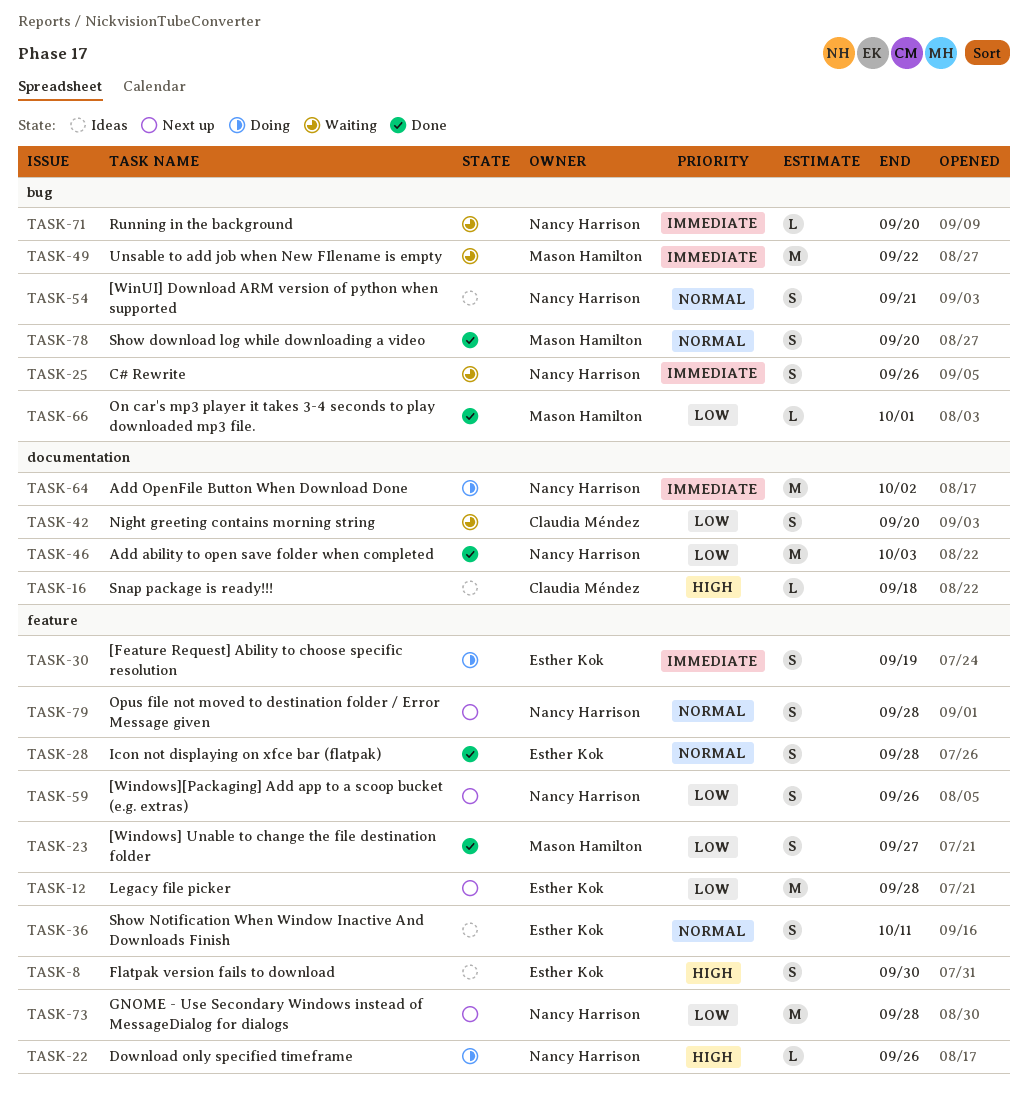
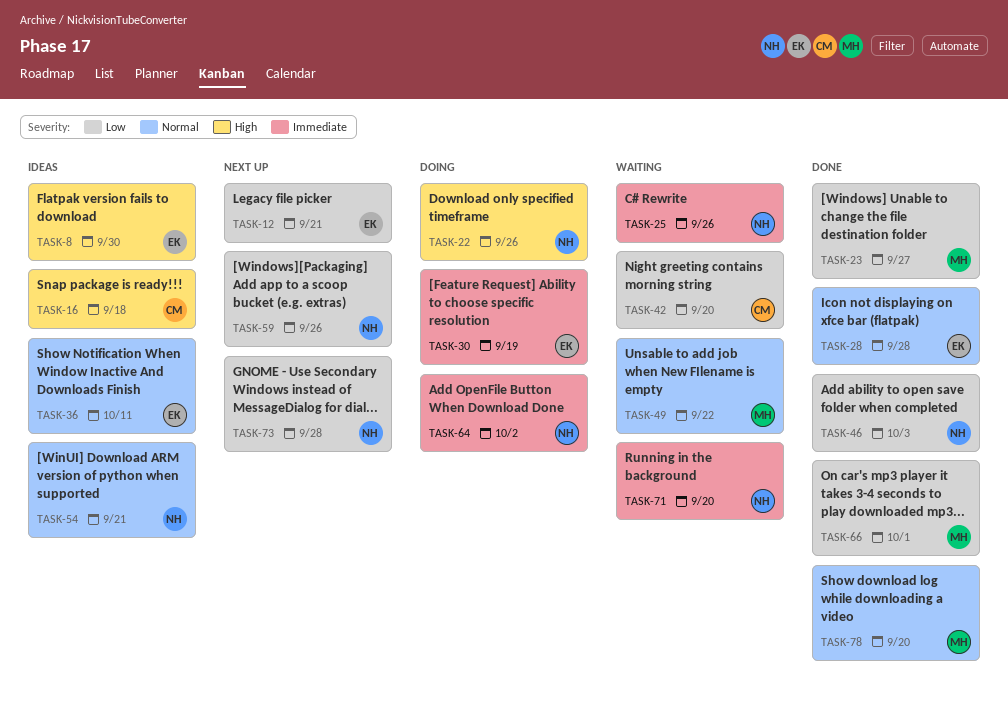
TASK-12, due: Sep 28 -> Sep 21
TASK-49, priority: Immediate -> Normal
TASK-79: present -> none

